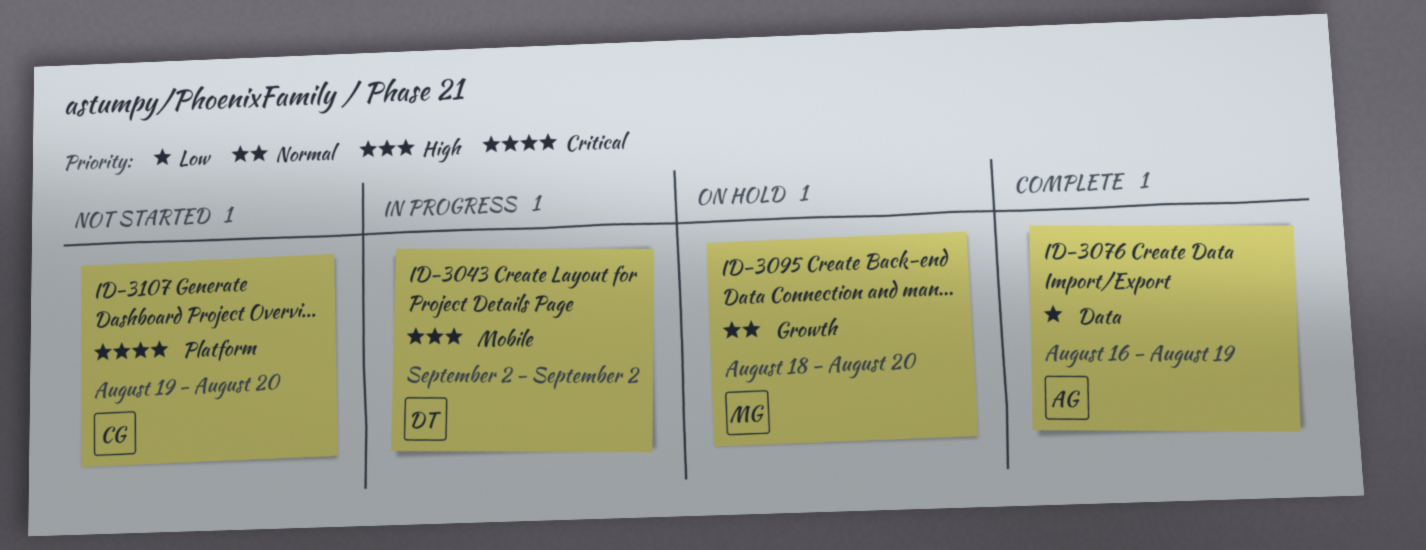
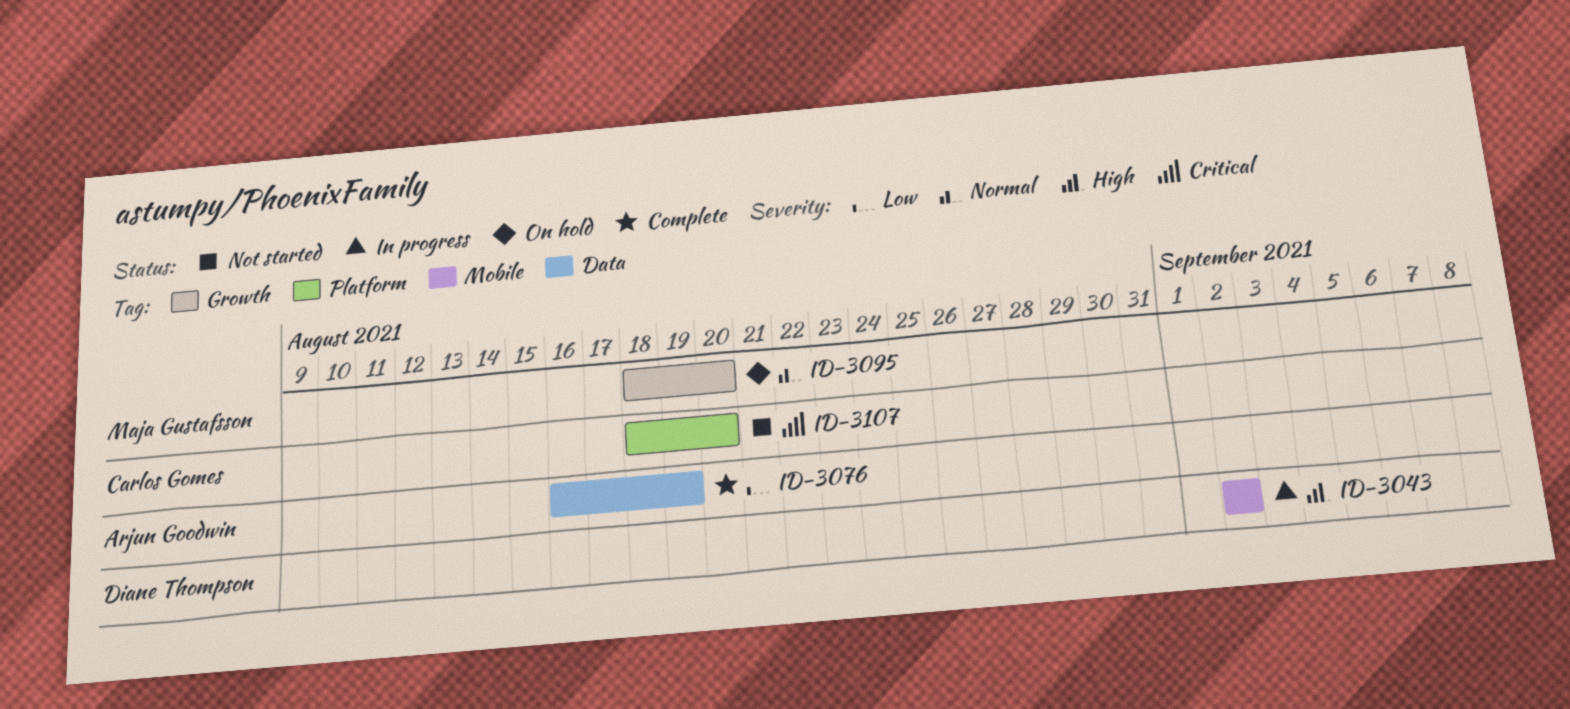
ID-3107, start: Aug 19 -> Aug 18

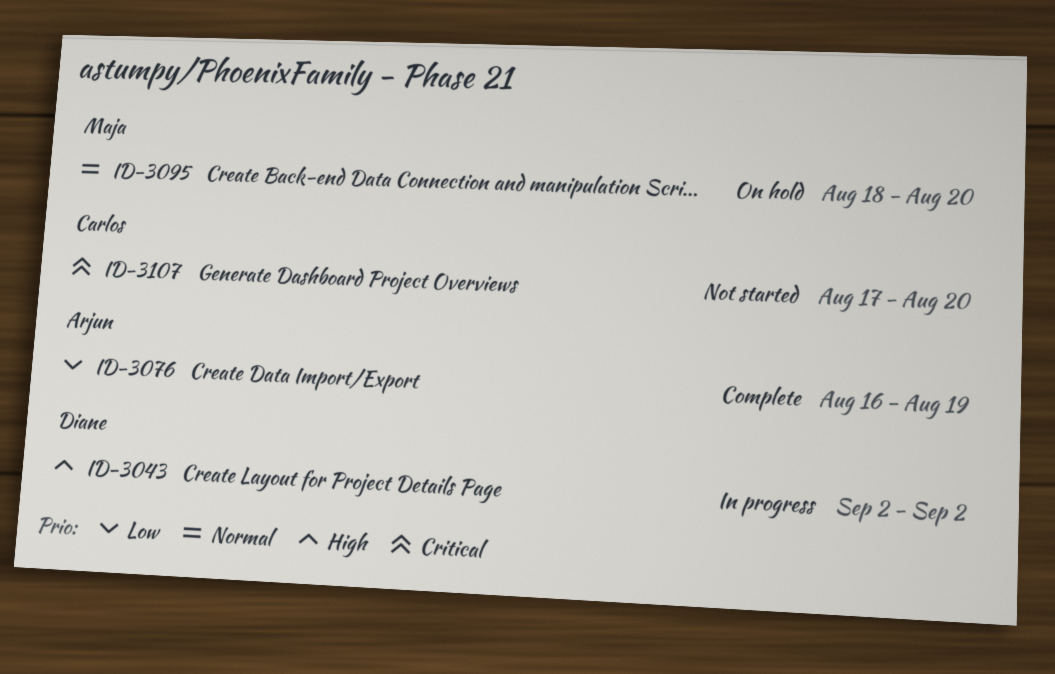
ID-3107, start: Aug 18 -> Aug 17

